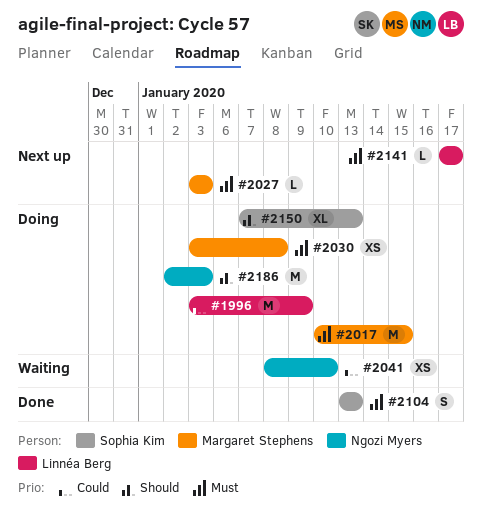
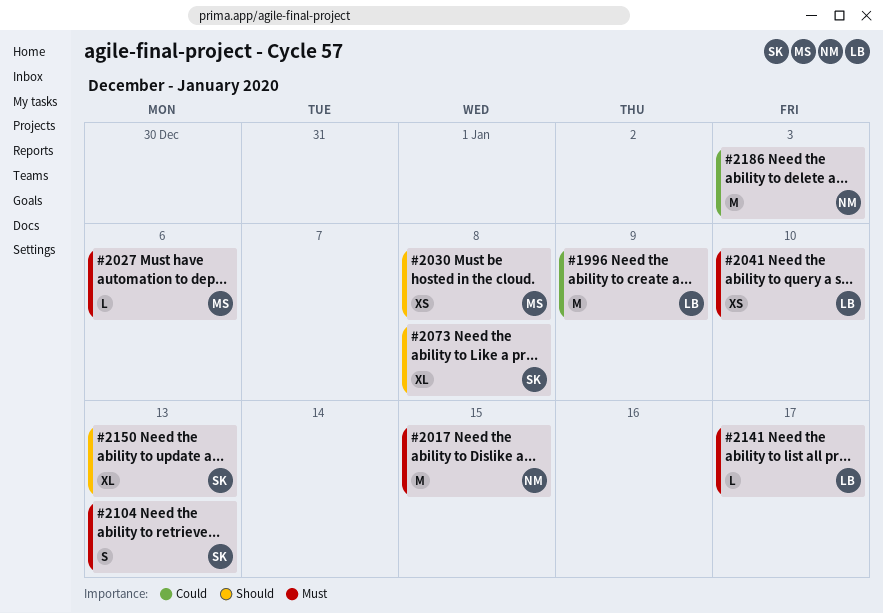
#2017, owner: Margaret Stephens -> Ngozi Myers
#2027, due: Jan 3 -> Jan 6
#2030, priority: Must -> Should
#2041, owner: Ngozi Myers -> Linnéa Berg
#2041, priority: Could -> Must
#2073: none -> present
#2186, priority: Should -> Could

